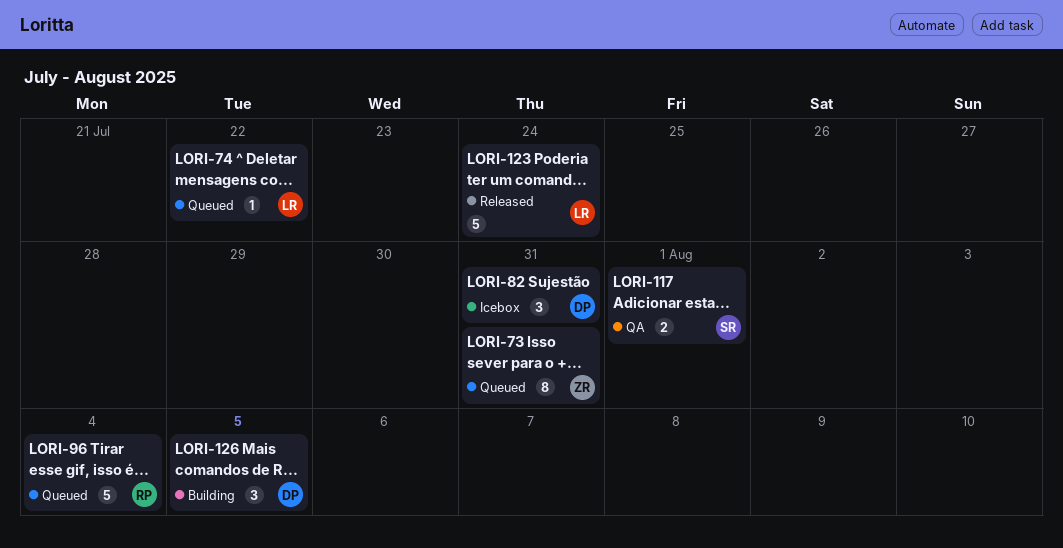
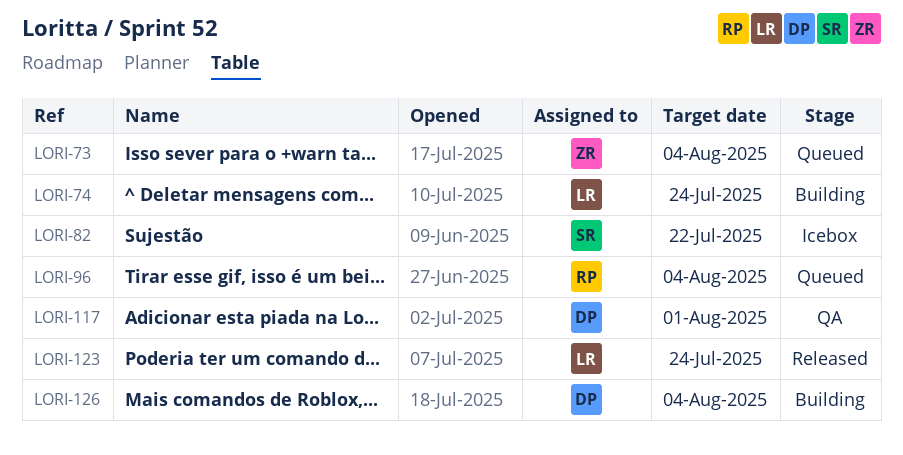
LORI-73, due: Jul 31 -> Aug 4
LORI-74, status: Queued -> Building
LORI-74, due: Jul 22 -> Jul 24
LORI-82, owner: DP -> SR
LORI-82, due: Jul 31 -> Jul 22
LORI-117, owner: SR -> DP
LORI-126, due: Aug 5 -> Aug 4

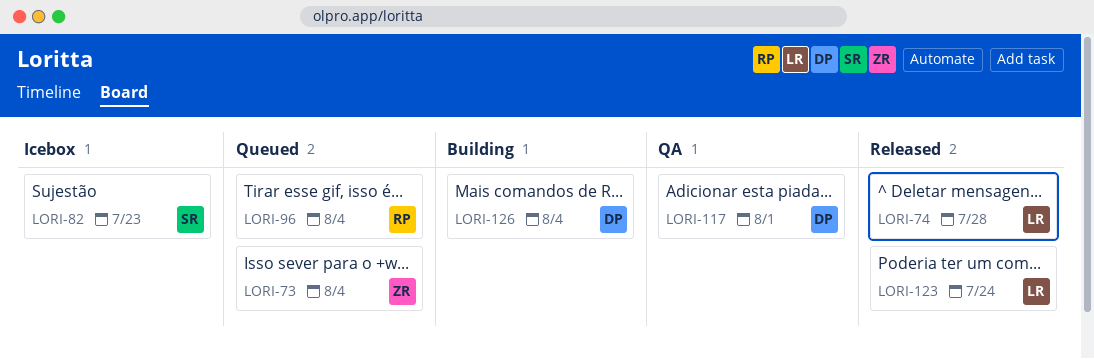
LORI-74, status: Building -> Released
LORI-74, due: Jul 24 -> Jul 28
LORI-82, due: Jul 22 -> Jul 23

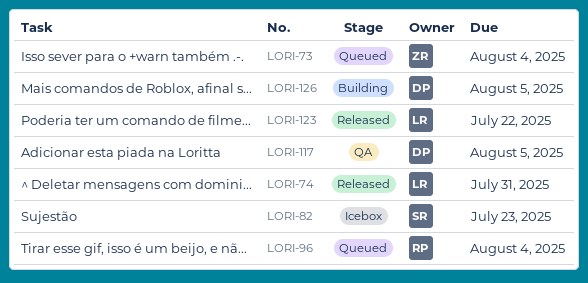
LORI-74, due: Jul 28 -> Jul 31
LORI-117, due: Aug 1 -> Aug 5
LORI-123, due: Jul 24 -> Jul 22
LORI-126, due: Aug 4 -> Aug 5

